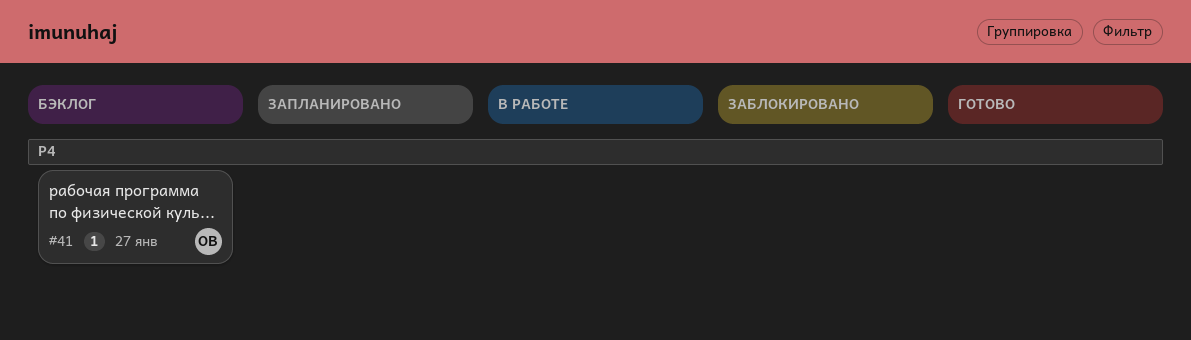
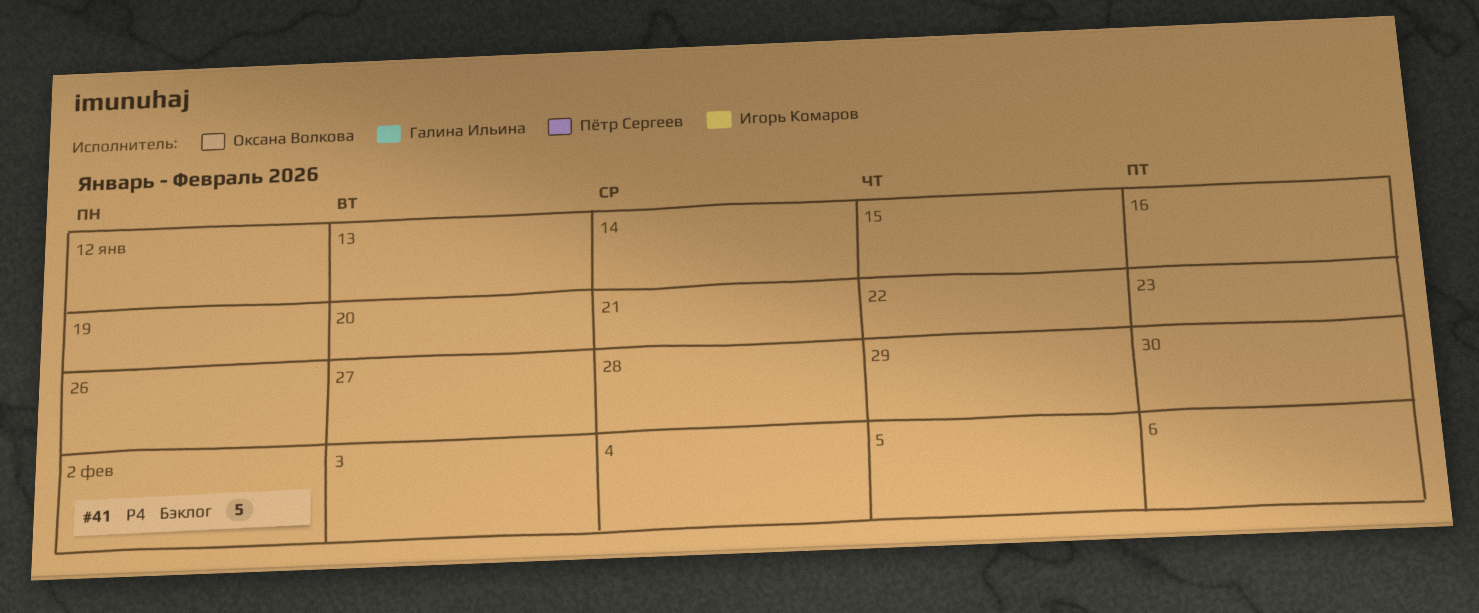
#41, estimate: 1 -> 5
#41, due: Jan 27 -> Feb 2

